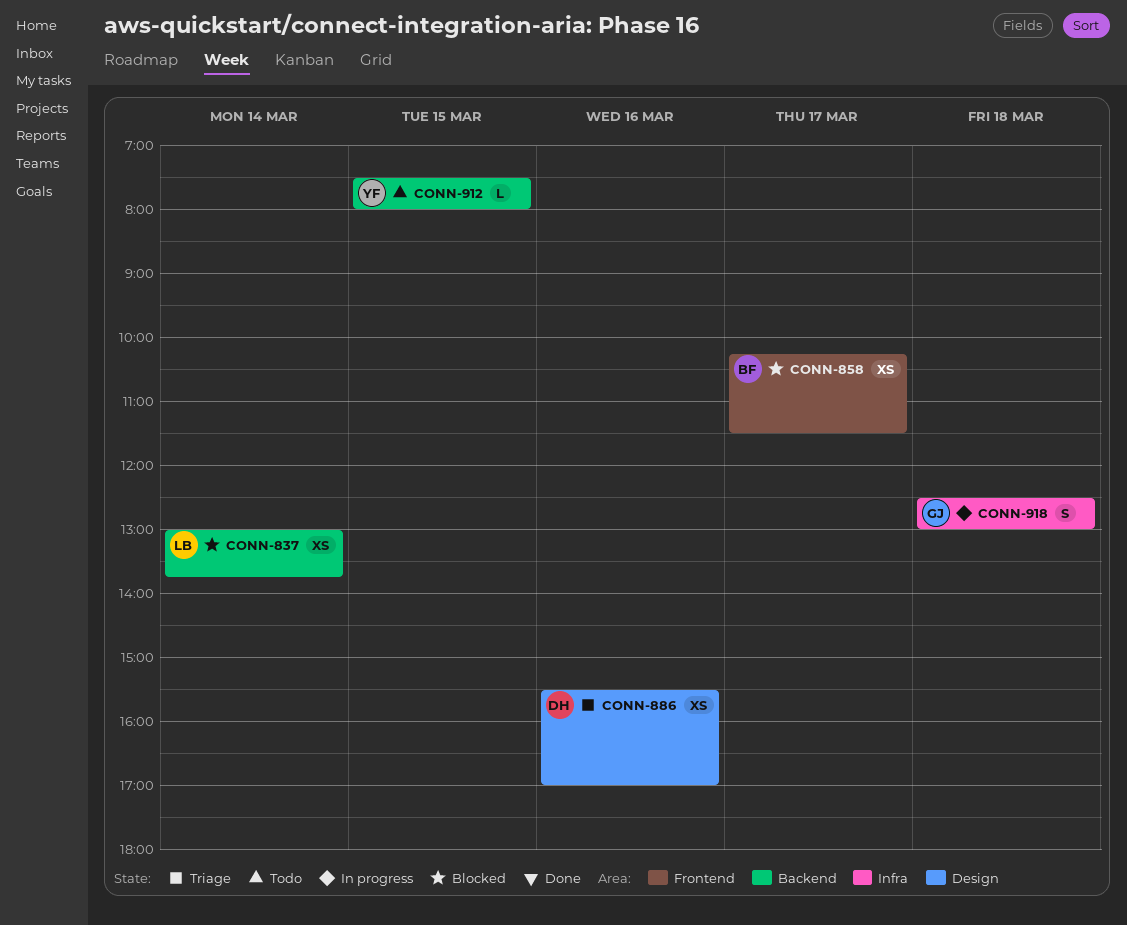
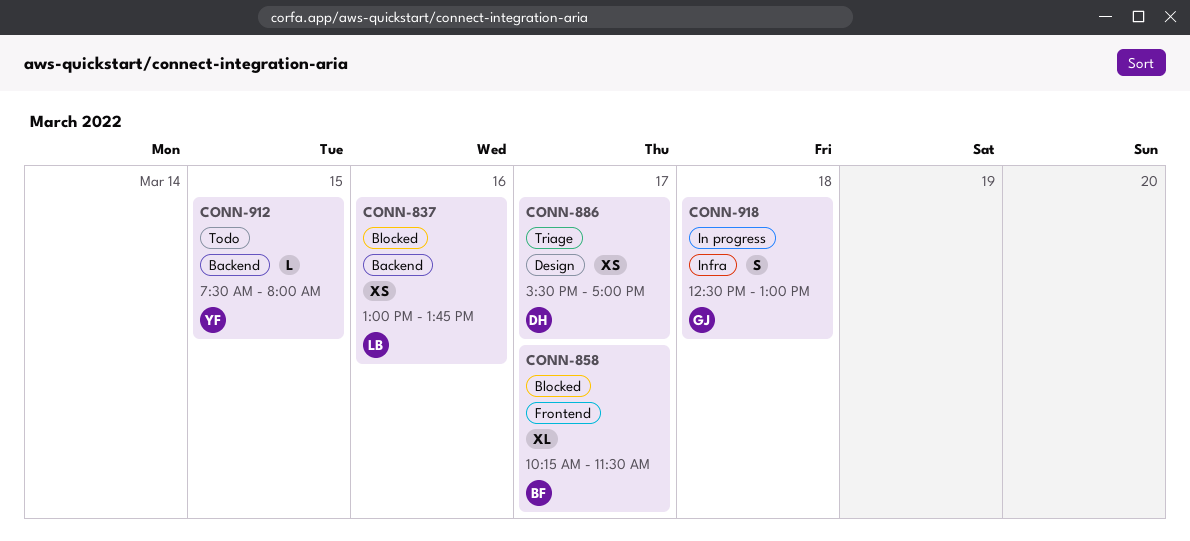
CONN-837, day: Mar 14 -> Mar 16
CONN-858, estimate: XS -> XL
CONN-886, day: Mar 16 -> Mar 17

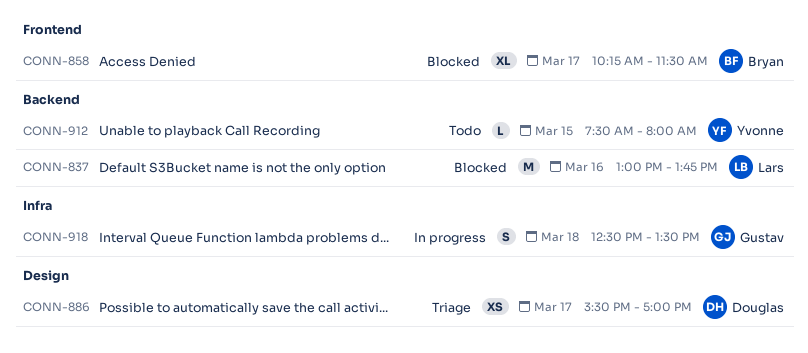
CONN-837, estimate: XS -> M
CONN-918, ends: 13:00 -> 13:30

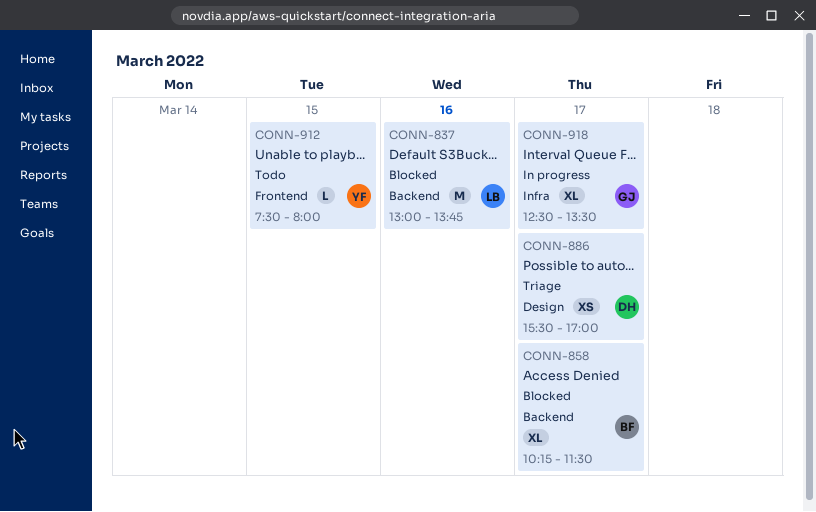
CONN-858, label: Frontend -> Backend
CONN-912, label: Backend -> Frontend
CONN-918, estimate: S -> XL
CONN-918, day: Mar 18 -> Mar 17

